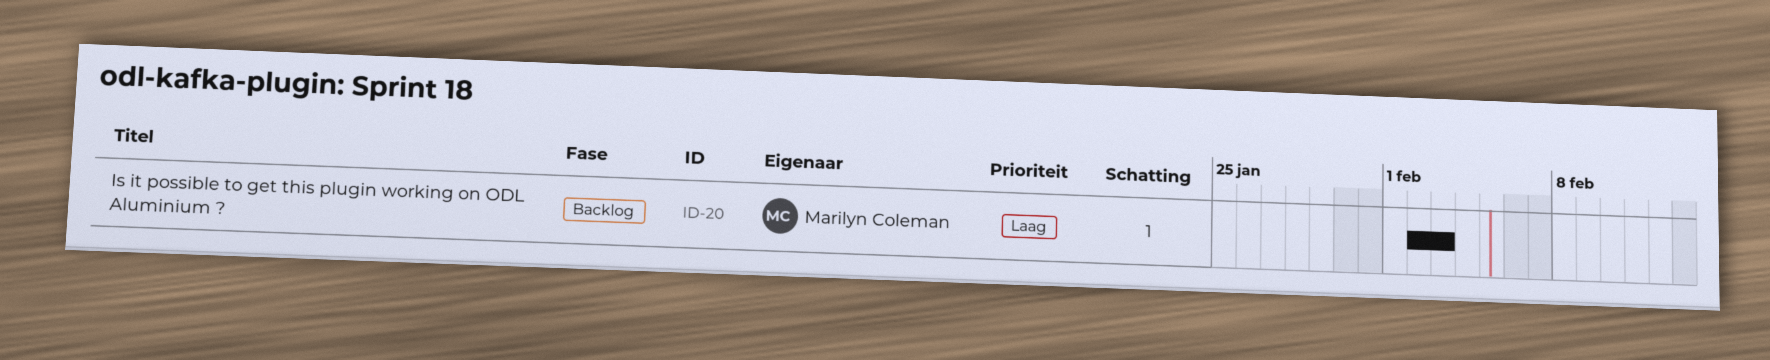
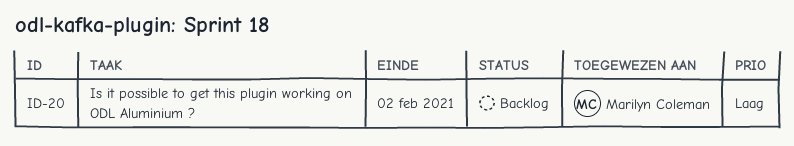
ID-20, due: Feb 3 -> Feb 2

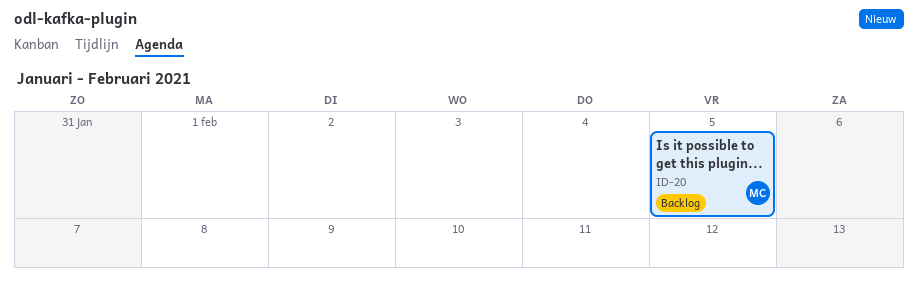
ID-20, due: Feb 2 -> Feb 5

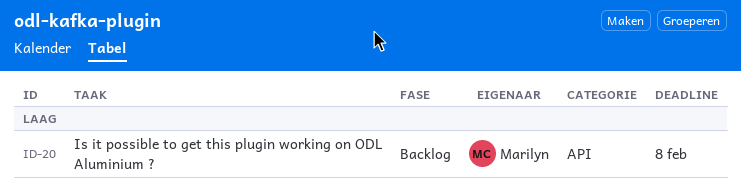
ID-20, due: Feb 5 -> Feb 8

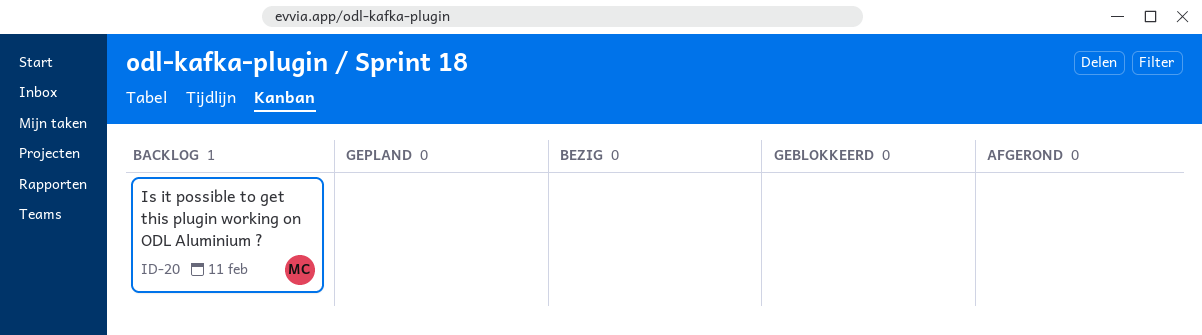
ID-20, due: Feb 8 -> Feb 11

